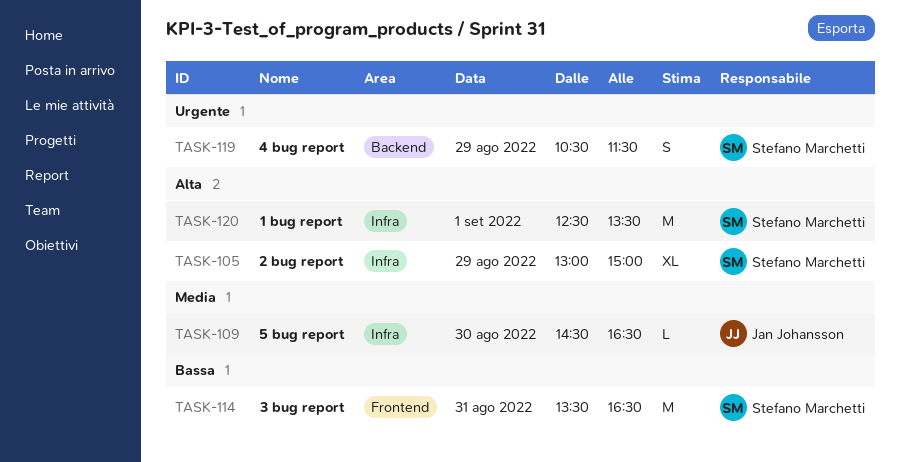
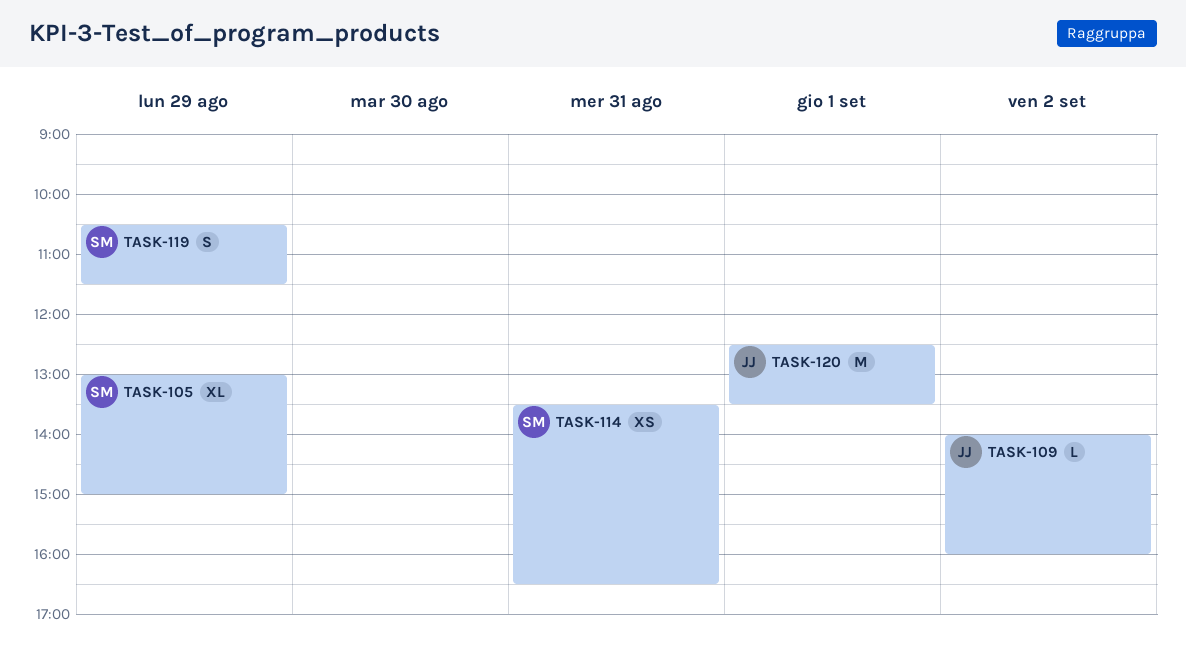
TASK-109, day: Aug 30 -> Sep 2
TASK-109, begins: 14:30 -> 14:00
TASK-109, ends: 16:30 -> 16:00
TASK-114, estimate: M -> XS
TASK-120, owner: Stefano Marchetti -> Jan Johansson

